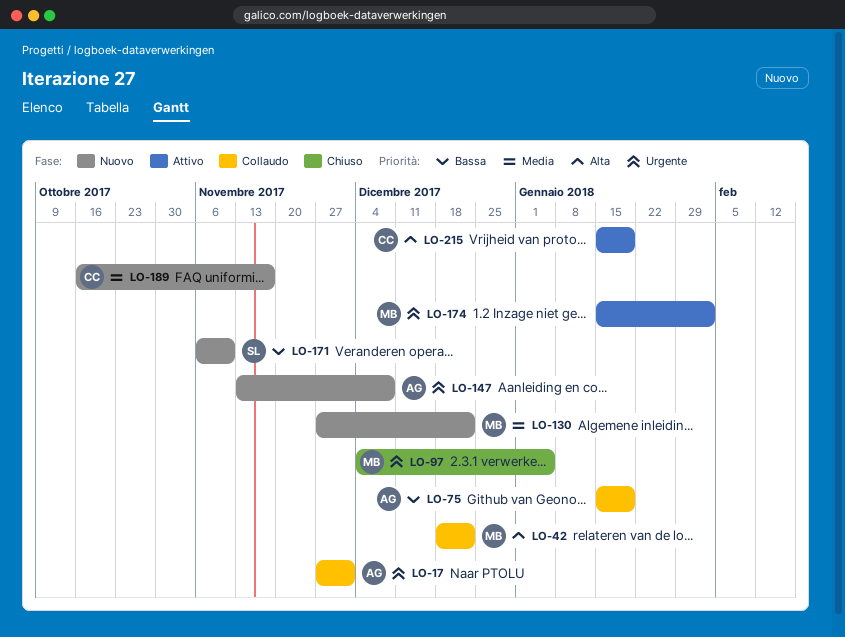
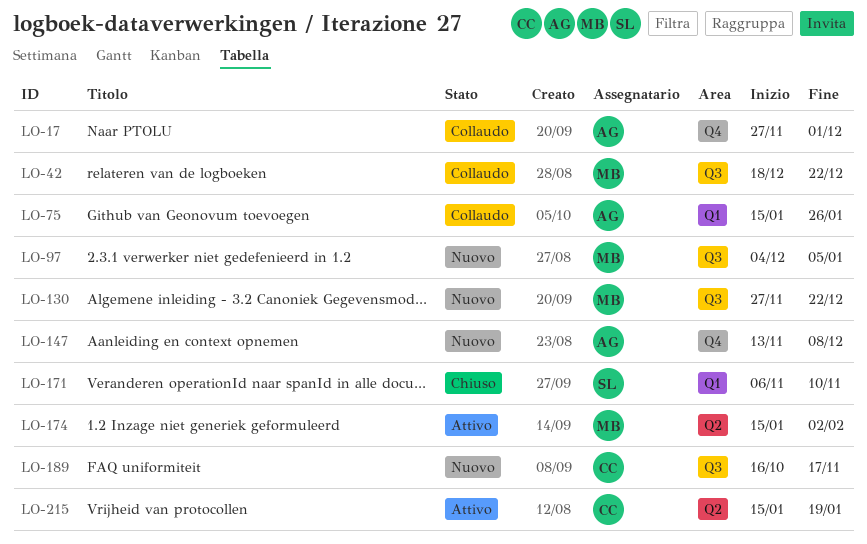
LO-75, due: Jan 19 -> Jan 26
LO-97, status: Chiuso -> Nuovo
LO-171, status: Nuovo -> Chiuso

